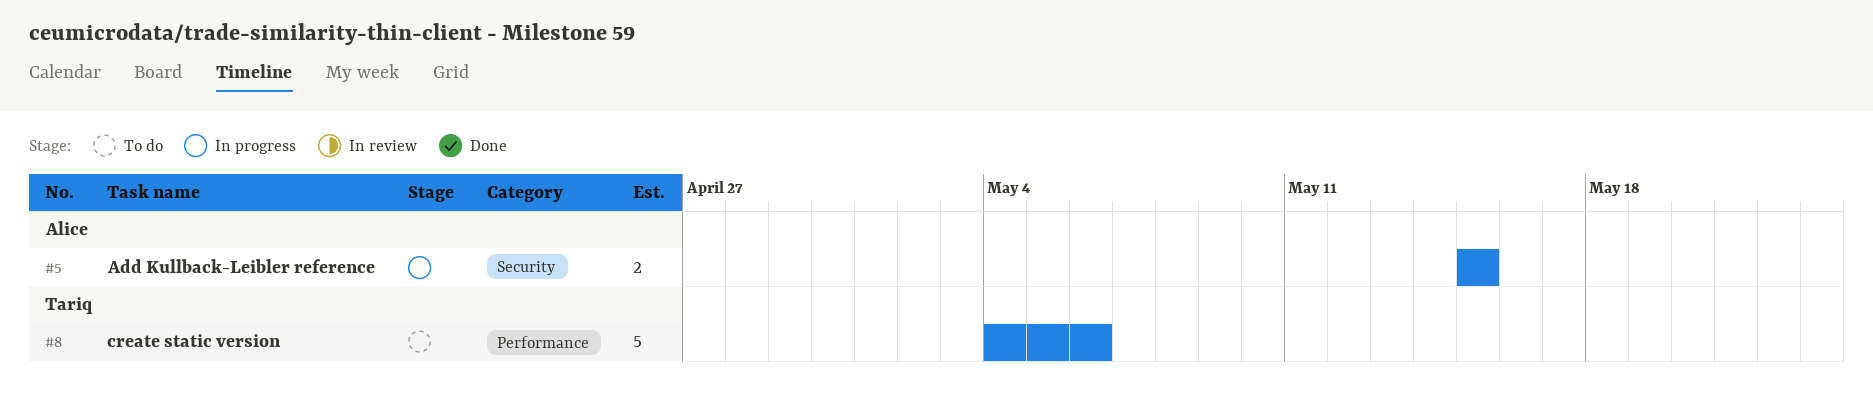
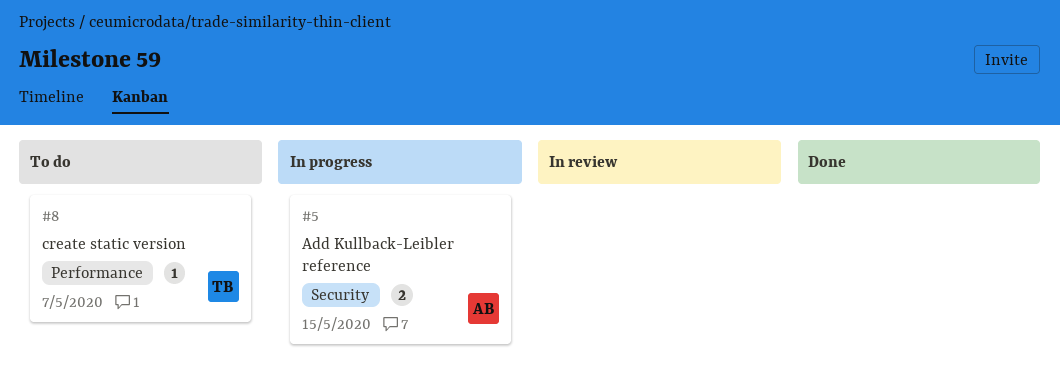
#8, estimate: 5 -> 1
#8, due: May 6 -> May 7

